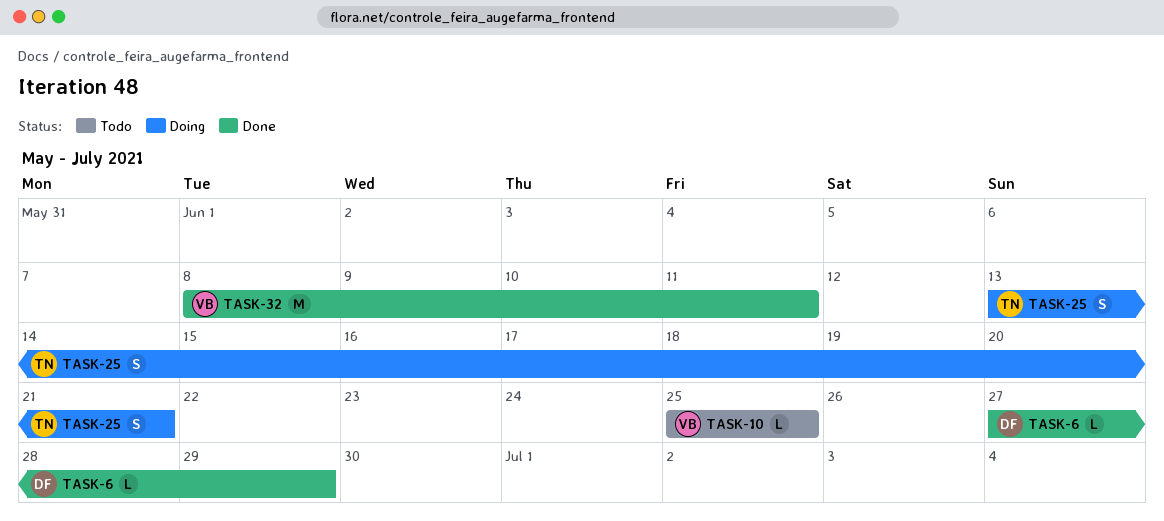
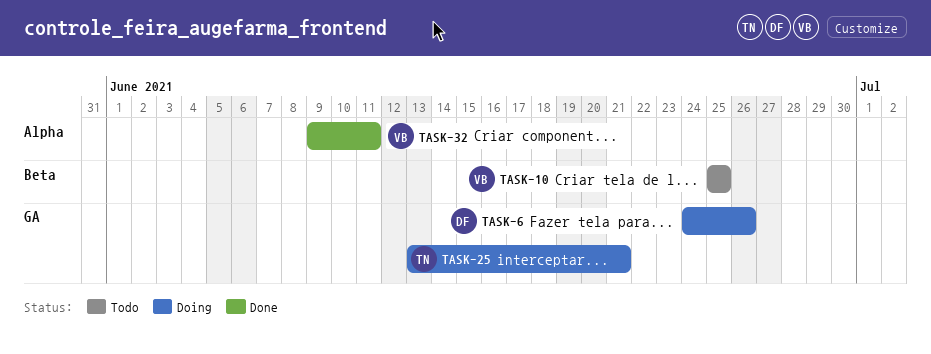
TASK-6, status: Done -> Doing
TASK-6, start: Jun 27 -> Jun 24
TASK-6, due: Jun 29 -> Jun 26
TASK-32, start: Jun 8 -> Jun 9

